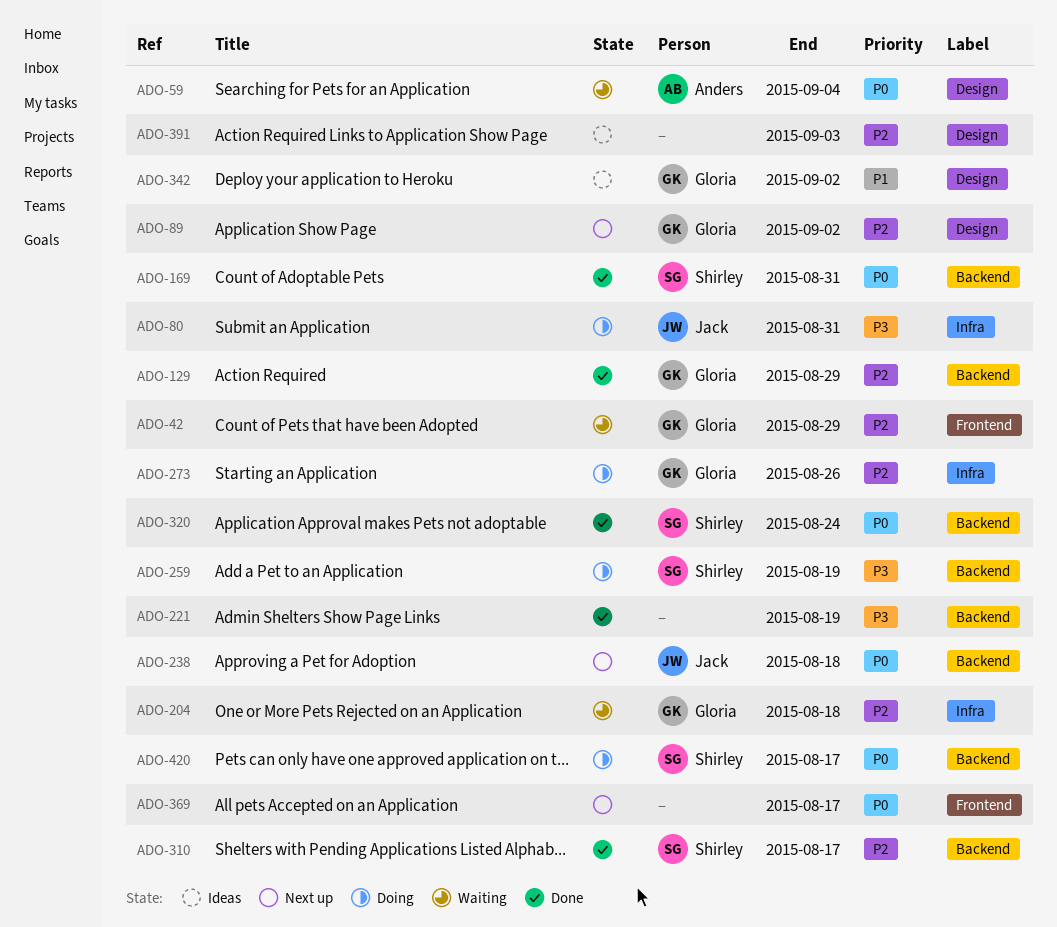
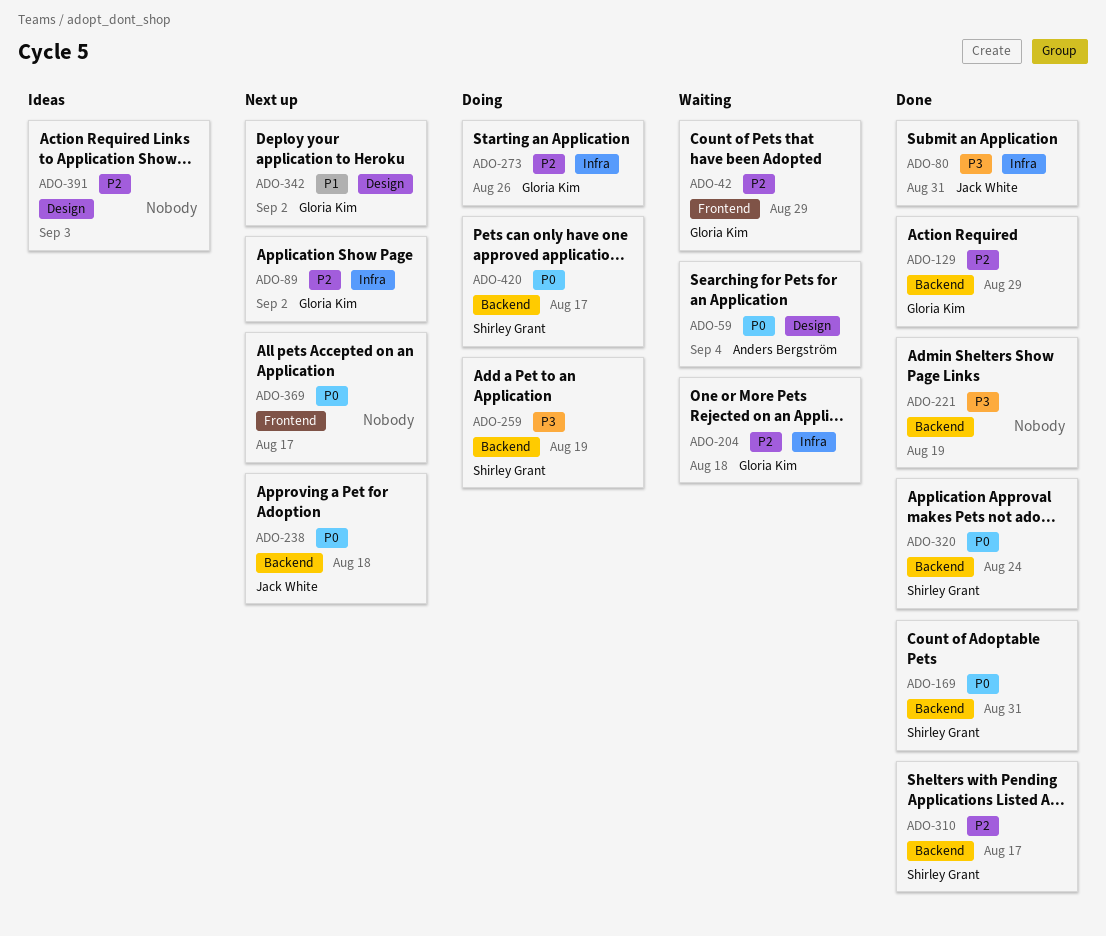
ADO-80, status: Doing -> Done
ADO-89, label: Design -> Infra
ADO-342, status: Ideas -> Next up

